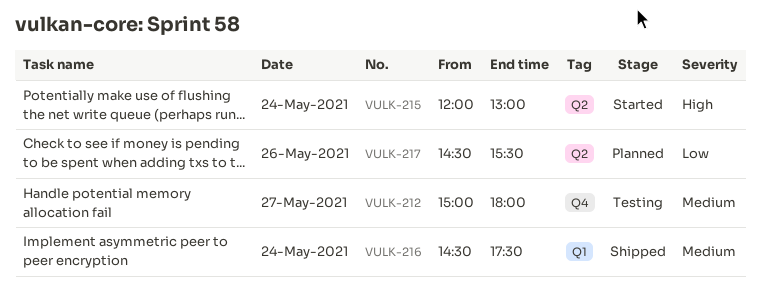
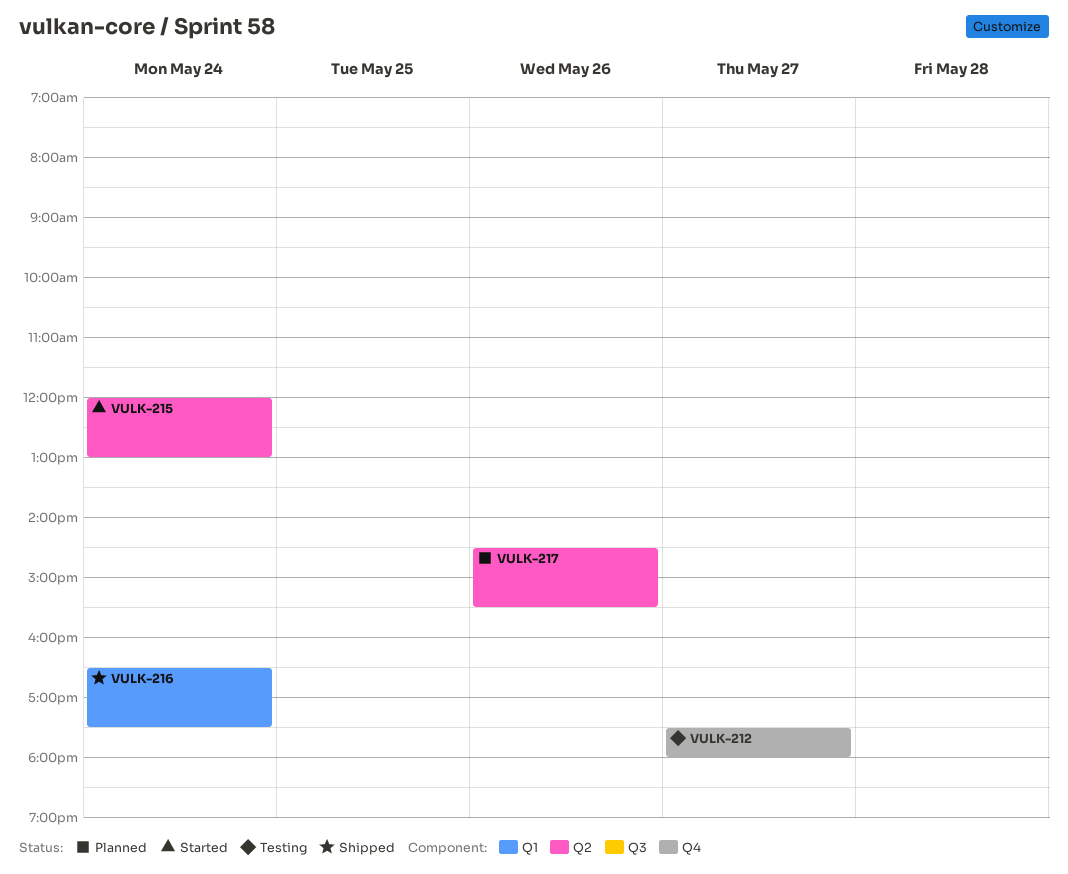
VULK-212, begins: 15:00 -> 17:30
VULK-216, begins: 14:30 -> 16:30

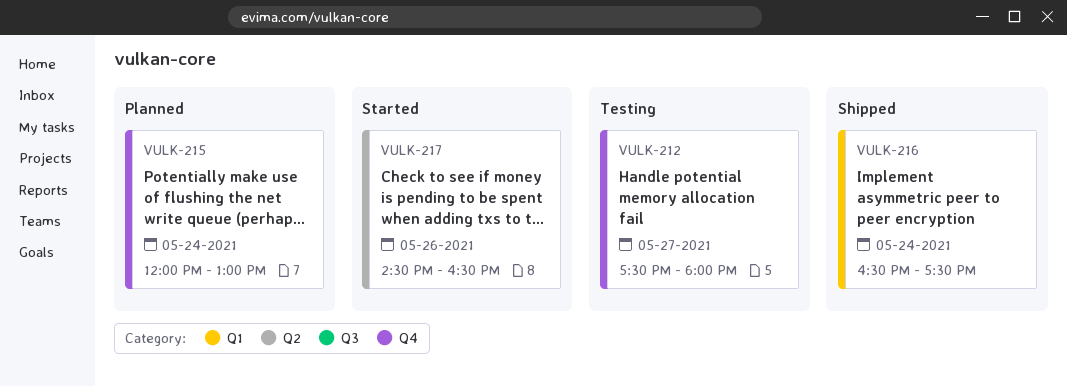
VULK-215, status: Started -> Planned
VULK-215, label: Q2 -> Q4
VULK-217, status: Planned -> Started
VULK-217, ends: 15:30 -> 16:30

